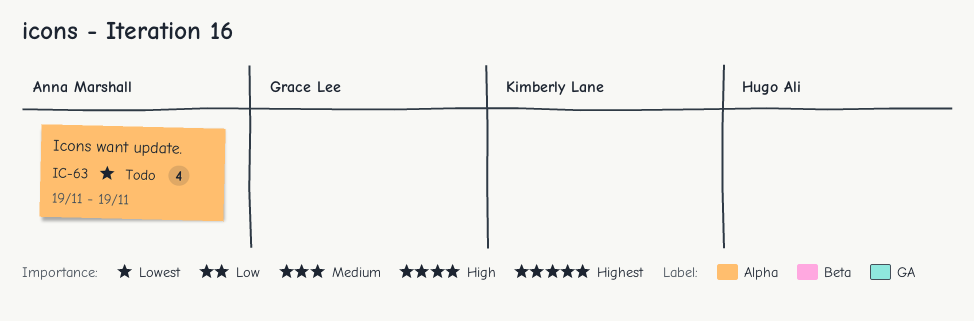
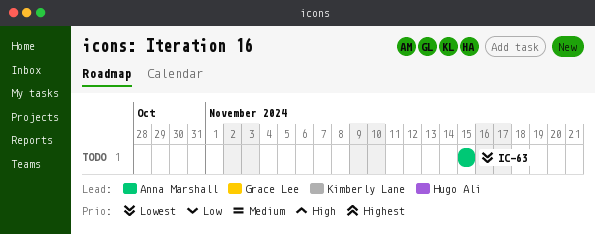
IC-63, start: Nov 19 -> Nov 15
IC-63, due: Nov 19 -> Nov 15

